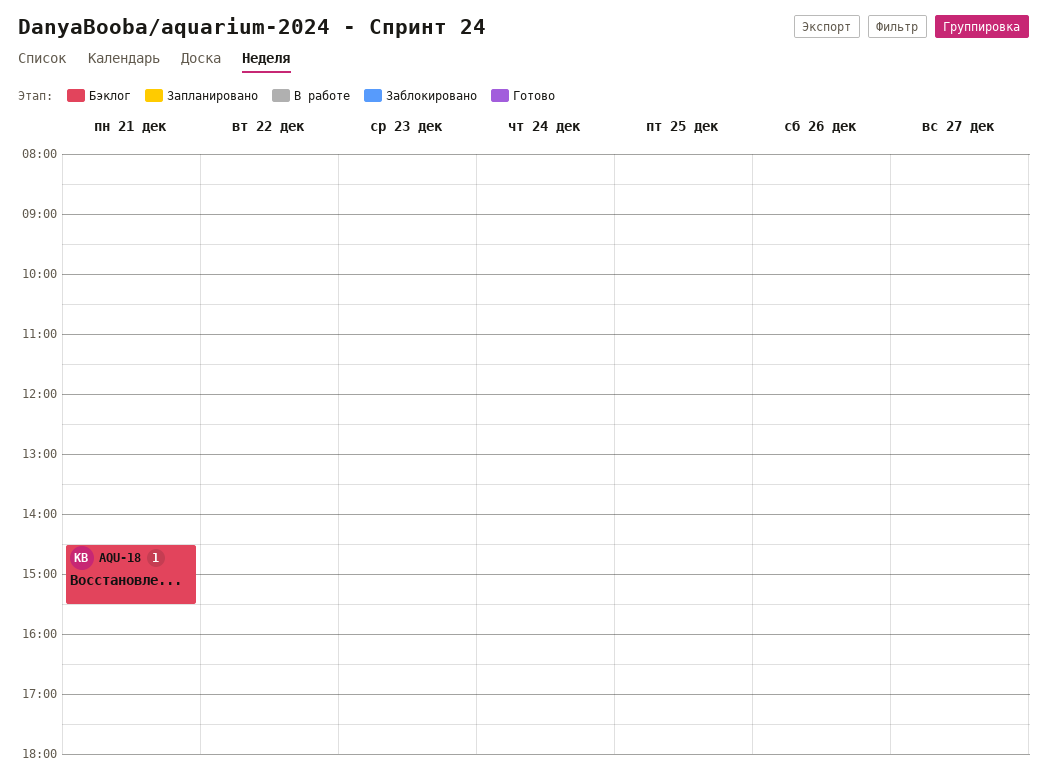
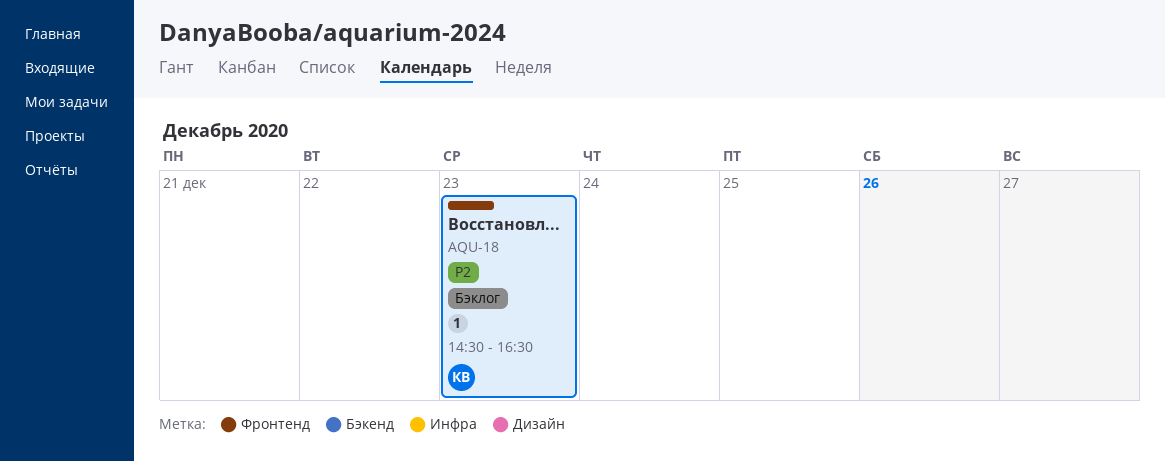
AQU-18, day: Dec 21 -> Dec 23
AQU-18, ends: 15:30 -> 16:30

